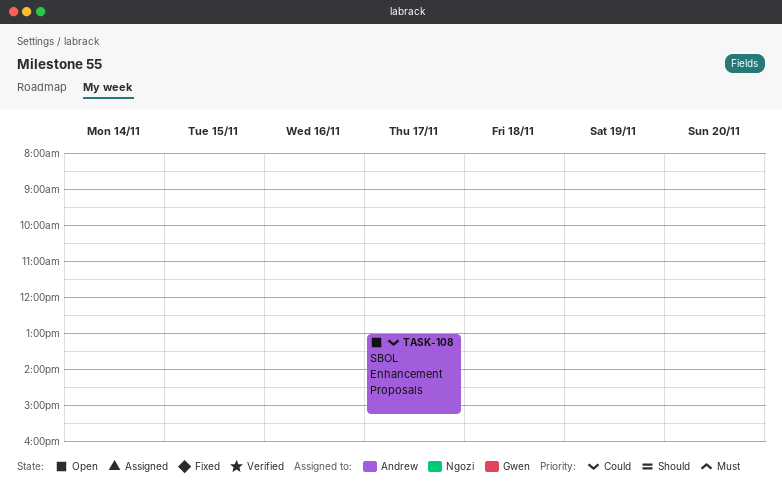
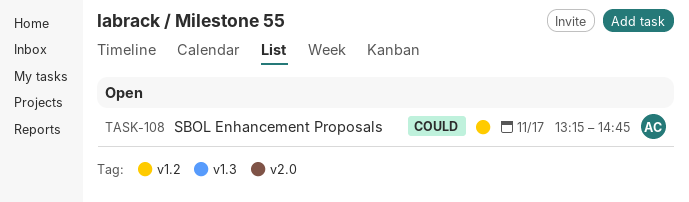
TASK-108, begins: 13:00 -> 13:15
TASK-108, ends: 15:15 -> 14:45

